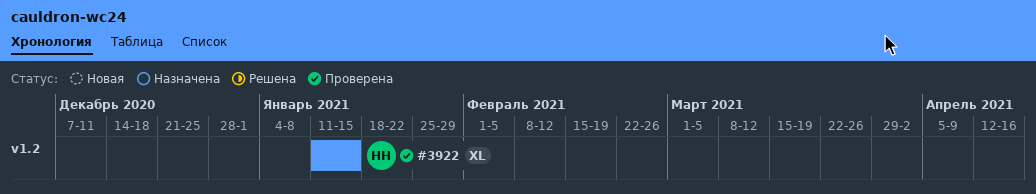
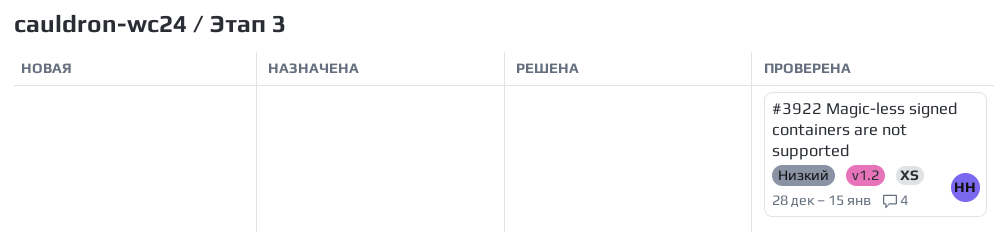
#3922, estimate: XL -> XS
#3922, start: Jan 11 -> Dec 28

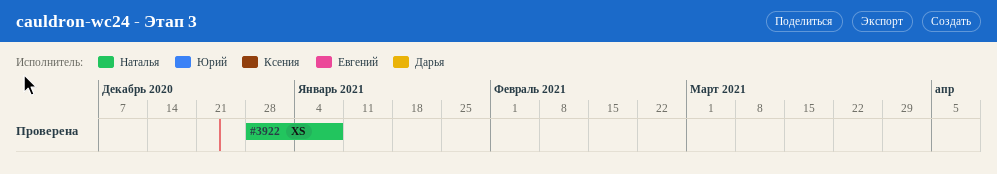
#3922, due: Jan 15 -> Jan 8

